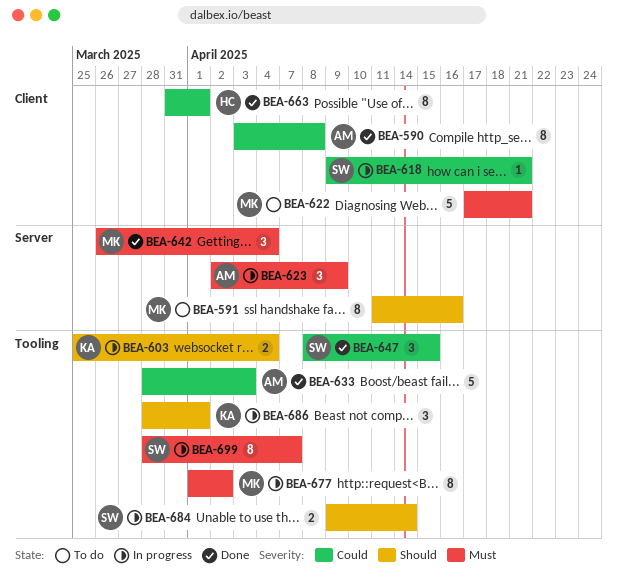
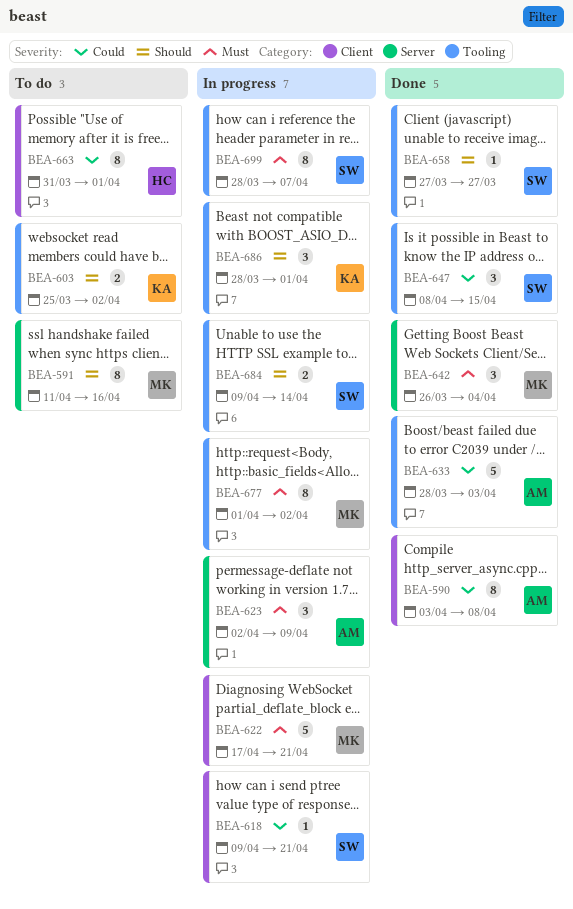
BEA-603, status: In progress -> To do
BEA-603, due: Apr 4 -> Apr 2
BEA-622, status: To do -> In progress
BEA-658: none -> present
BEA-663, status: Done -> To do

